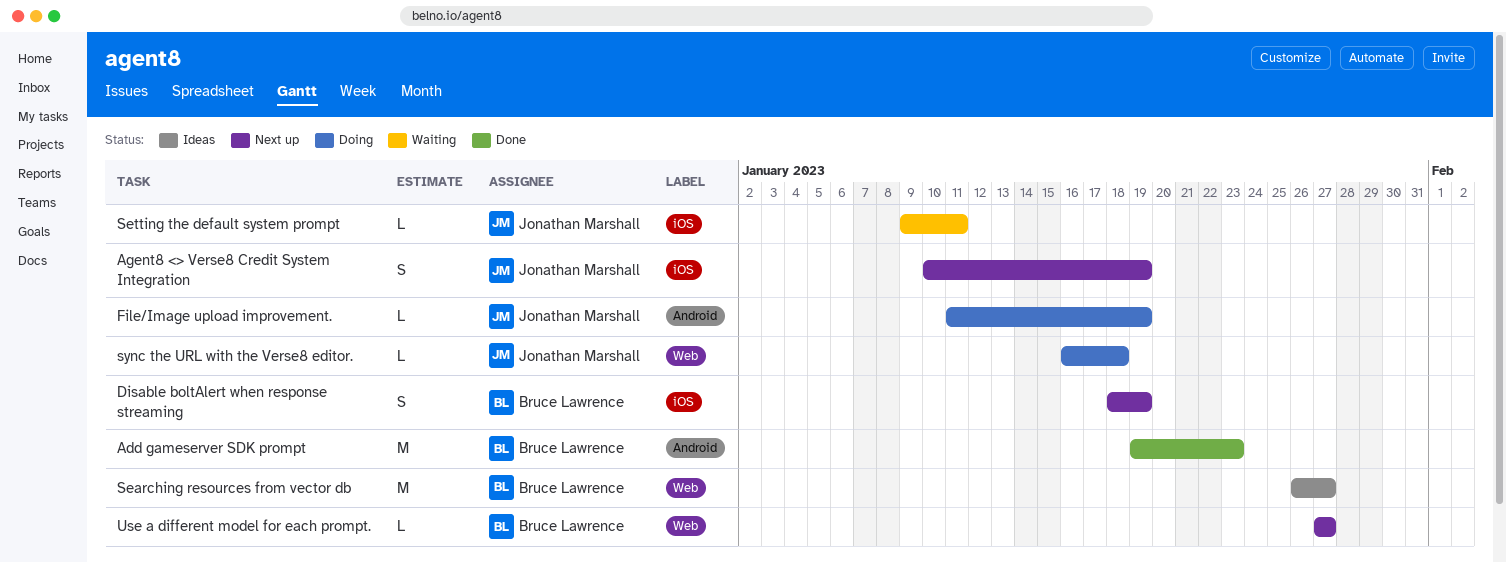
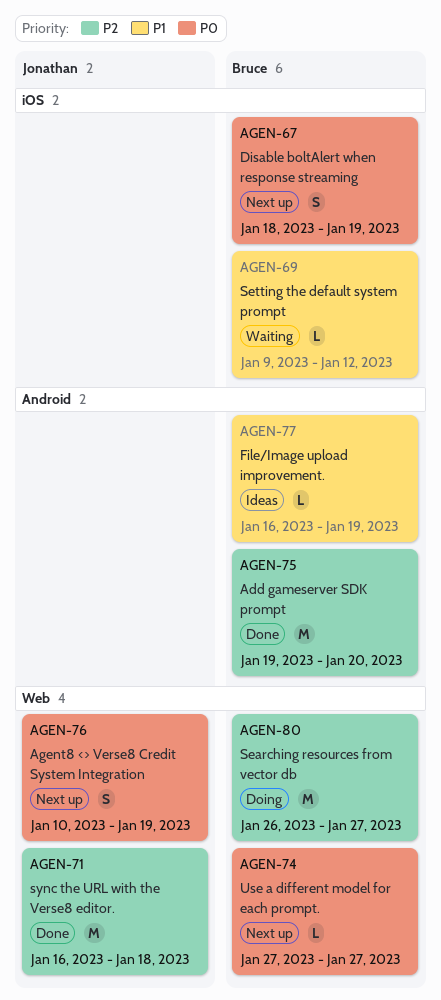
Add gameserver SDK prompt, due: Jan 23 -> Jan 20
Agent8 <> Verse8 Credit System Integration, label: iOS -> Web
File/Image upload improvement., status: Doing -> Ideas
File/Image upload improvement., owner: Jonathan Marshall -> Bruce Lawrence
File/Image upload improvement., start: Jan 11 -> Jan 16
Searching resources from vector db, status: Ideas -> Doing
Setting the default system prompt, owner: Jonathan Marshall -> Bruce Lawrence
Setting the default system prompt, due: Jan 11 -> Jan 12
sync the URL with the Verse8 editor., status: Doing -> Done
sync the URL with the Verse8 editor., estimate: L -> M

